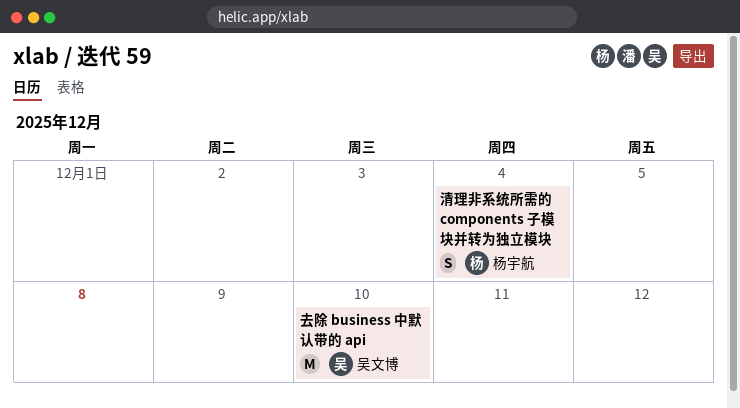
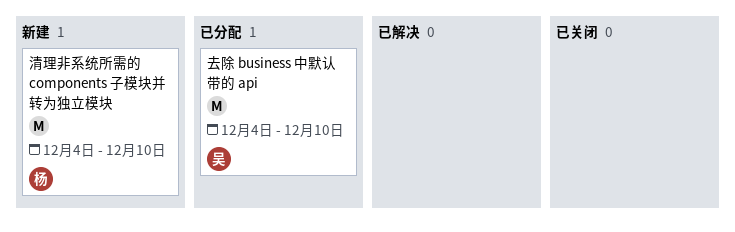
清理非系统所需的 components 子模块并转为独立模块, estimate: S -> M
清理非系统所需的 components 子模块并转为独立模块, due: Dec 4 -> Dec 10

